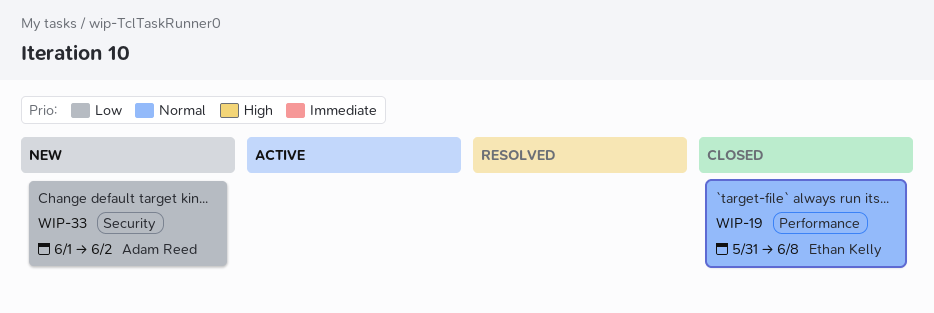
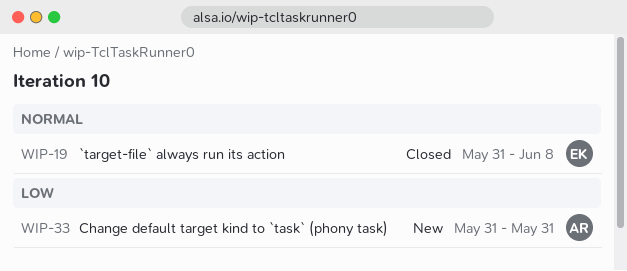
WIP-33, start: Jun 1 -> May 31
WIP-33, due: Jun 2 -> May 31

